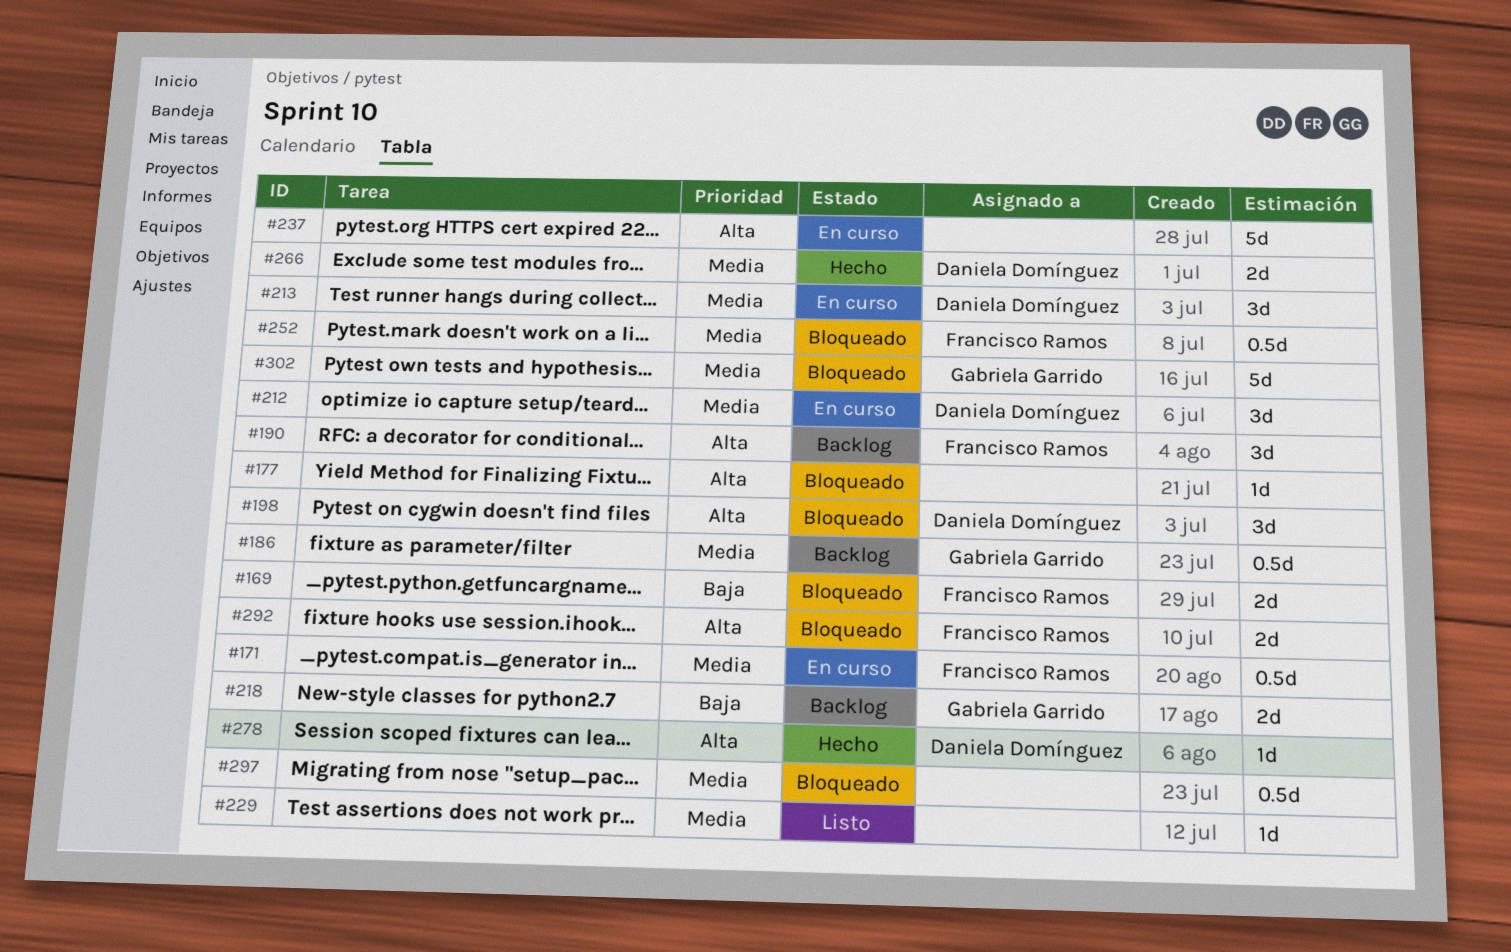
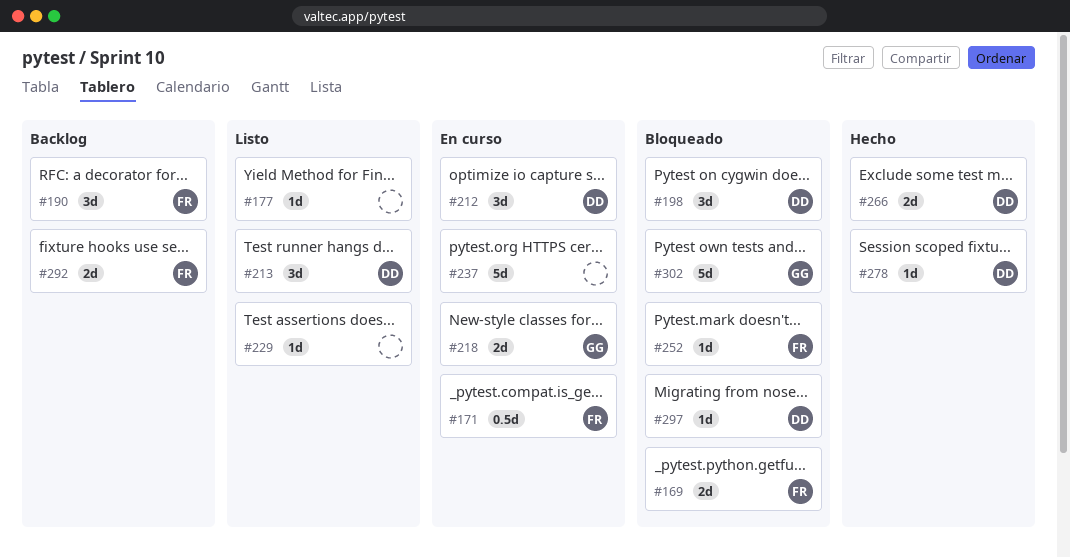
#177, status: Bloqueado -> Listo
#186: present -> none
#213, status: En curso -> Listo
#218, status: Backlog -> En curso
#252, estimate: 0.5d -> 1d
#292, status: Bloqueado -> Backlog
#297, owner: none -> Daniela Domínguez
#297, estimate: 0.5d -> 1d

